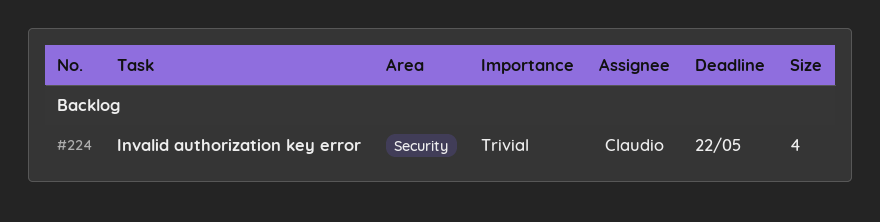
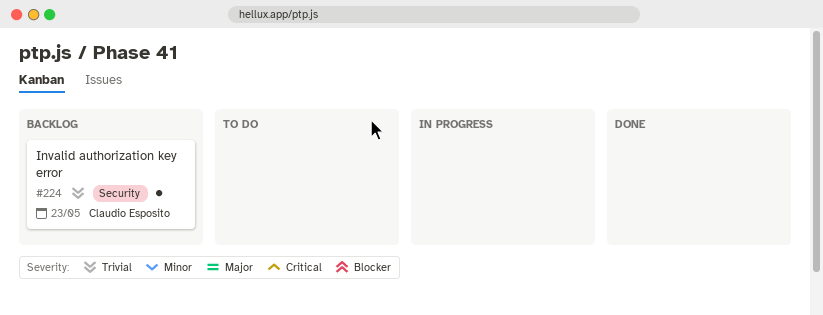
#224, estimate: 4 -> 1
#224, due: May 22 -> May 23

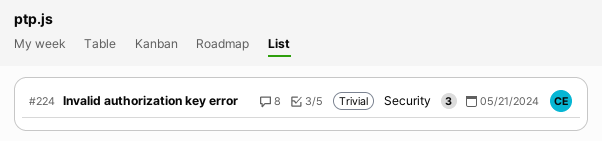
#224, estimate: 1 -> 3
#224, due: May 23 -> May 21

